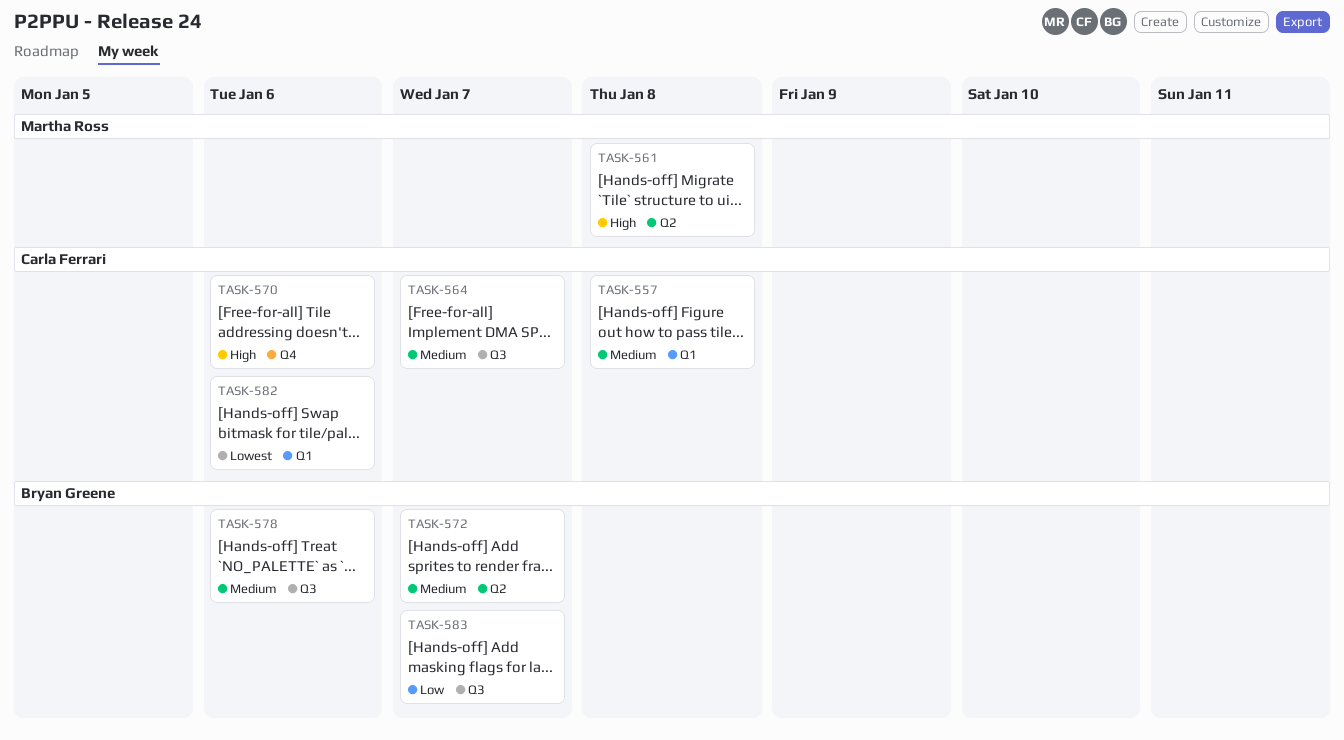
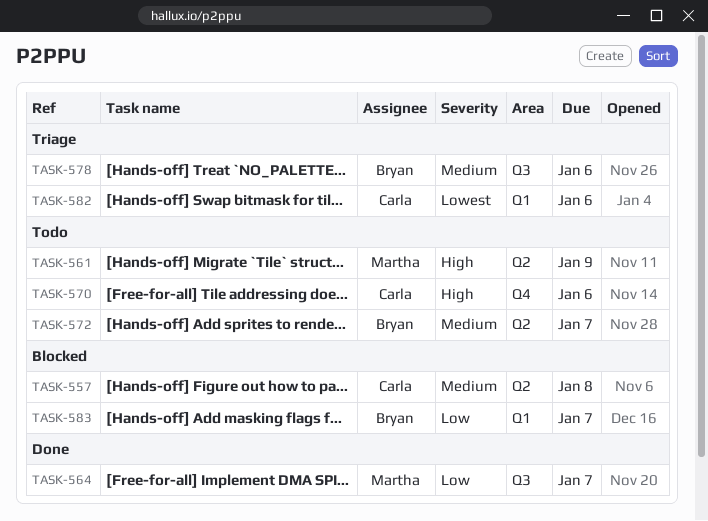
TASK-557, label: Q1 -> Q2
TASK-561, due: Jan 8 -> Jan 9
TASK-564, owner: Carla Ferrari -> Martha Ross
TASK-564, priority: Medium -> Low
TASK-583, label: Q3 -> Q1

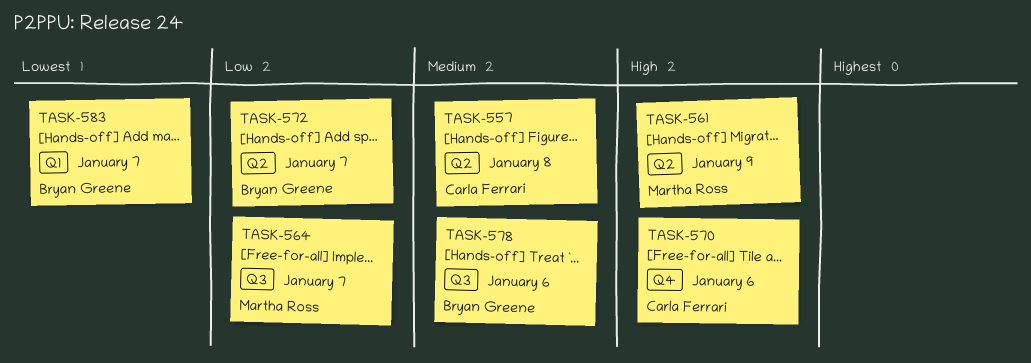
TASK-572, priority: Medium -> Low
TASK-582: present -> none
TASK-583, priority: Low -> Lowest

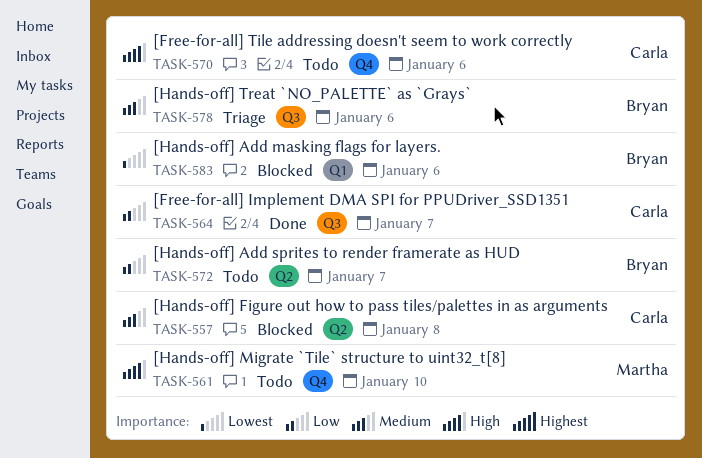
TASK-561, label: Q2 -> Q4
TASK-561, due: Jan 9 -> Jan 10
TASK-564, owner: Martha Ross -> Carla Ferrari
TASK-583, due: Jan 7 -> Jan 6

